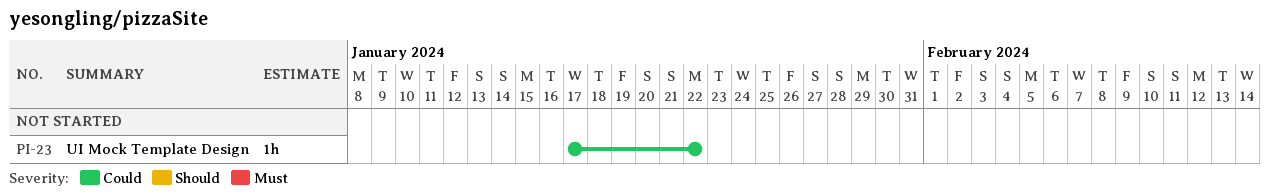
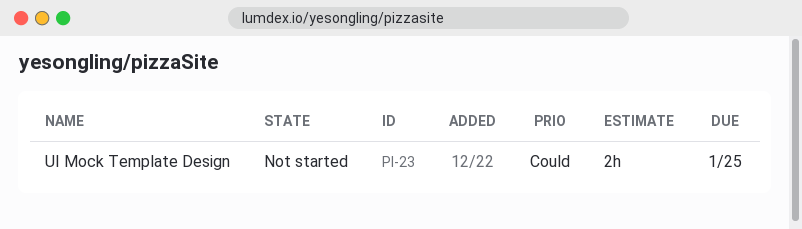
PI-23, estimate: 1h -> 2h
PI-23, due: Jan 22 -> Jan 25

